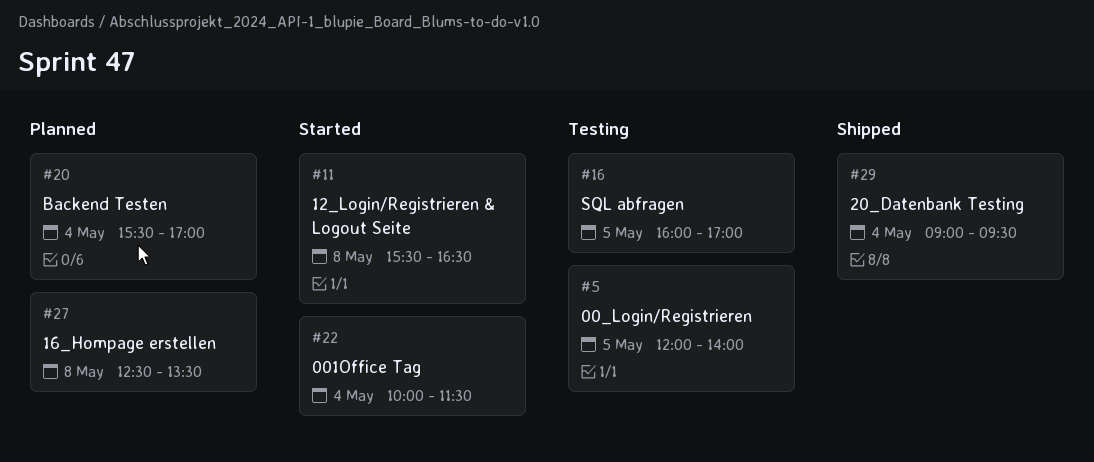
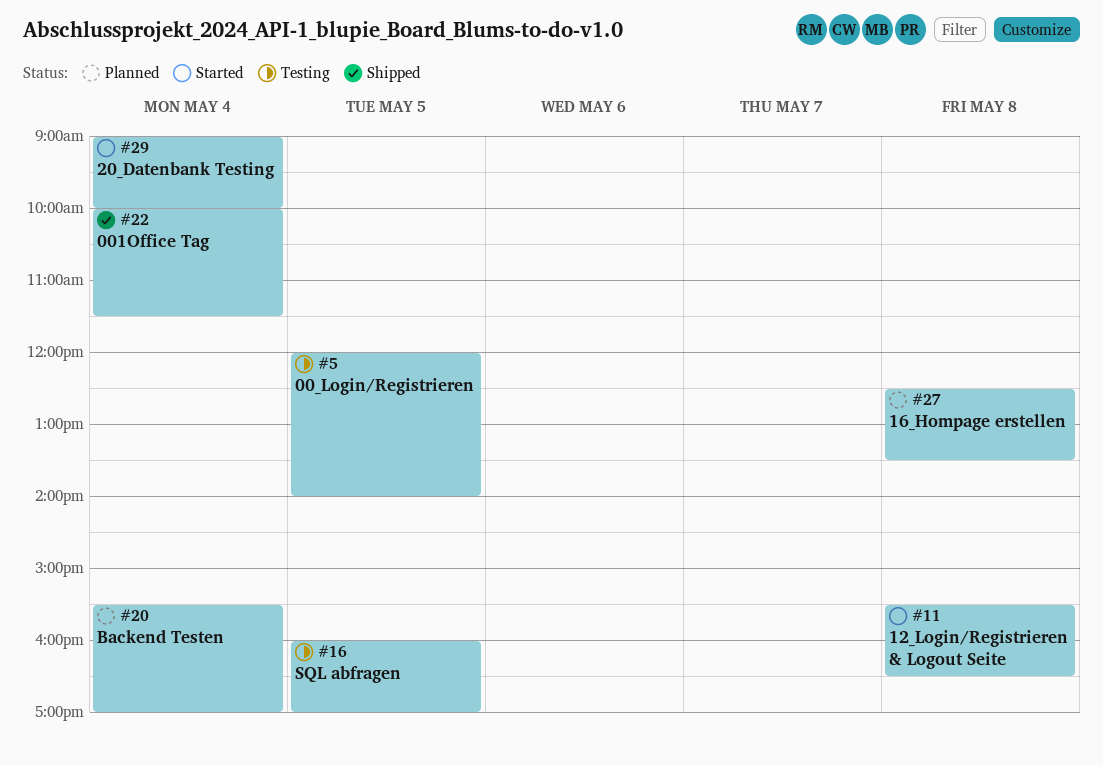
#22, status: Started -> Shipped
#29, status: Shipped -> Started
#29, ends: 09:30 -> 10:00

